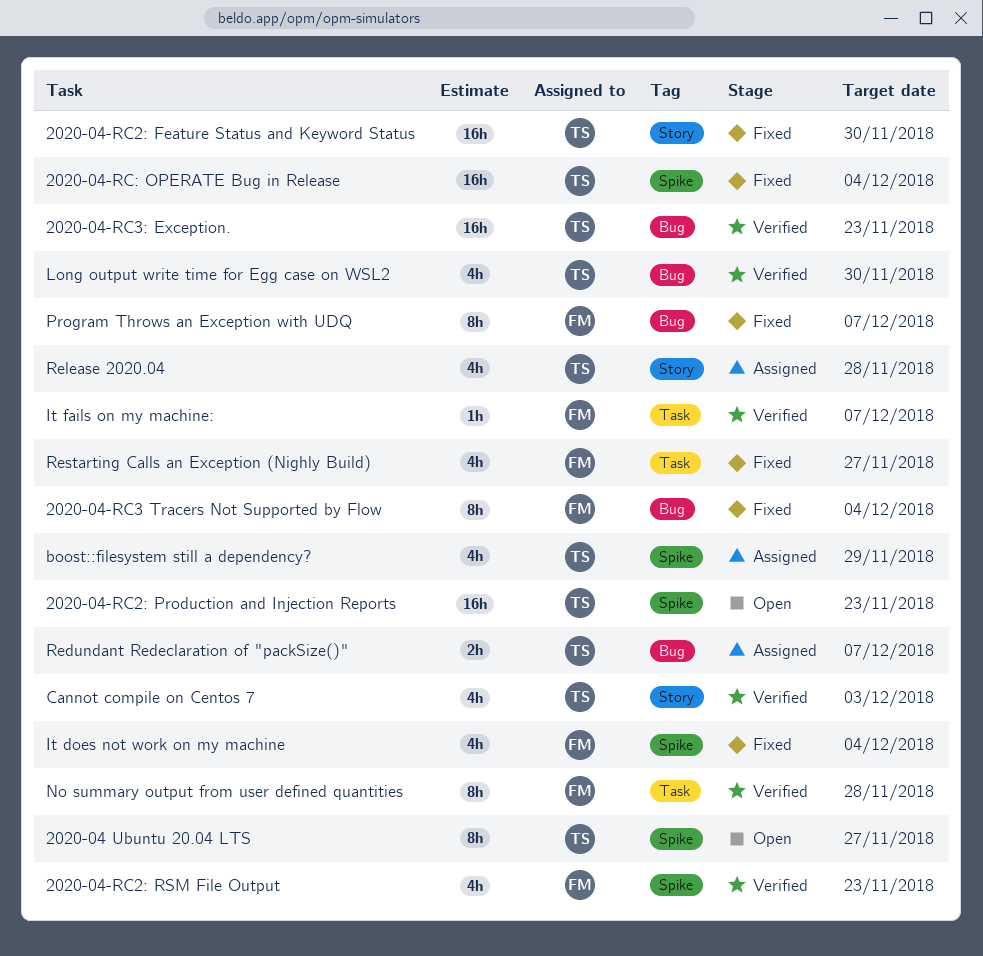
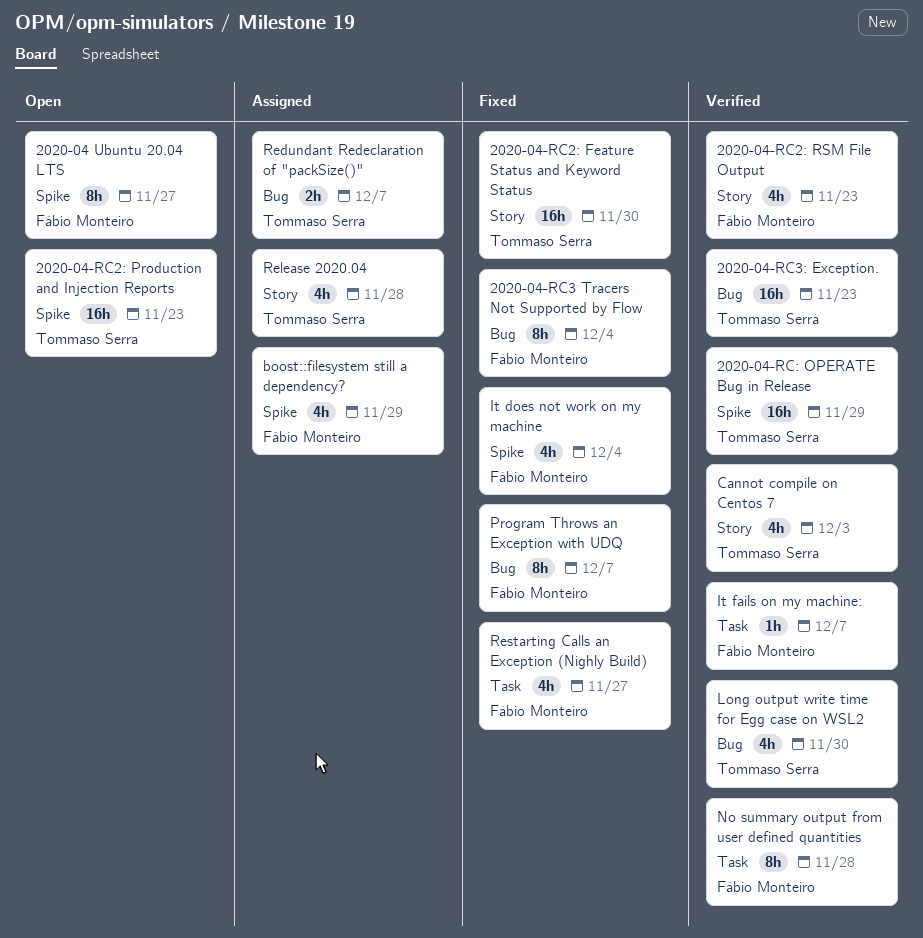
2020-04 Ubuntu 20.04 LTS, owner: Tommaso Serra -> Fábio Monteiro
2020-04-RC2: RSM File Output, label: Spike -> Story
2020-04-RC: OPERATE Bug in Release, status: Fixed -> Verified
2020-04-RC: OPERATE Bug in Release, due: Dec 4 -> Nov 29
boost::filesystem still a dependency?, owner: Tommaso Serra -> Fábio Monteiro

